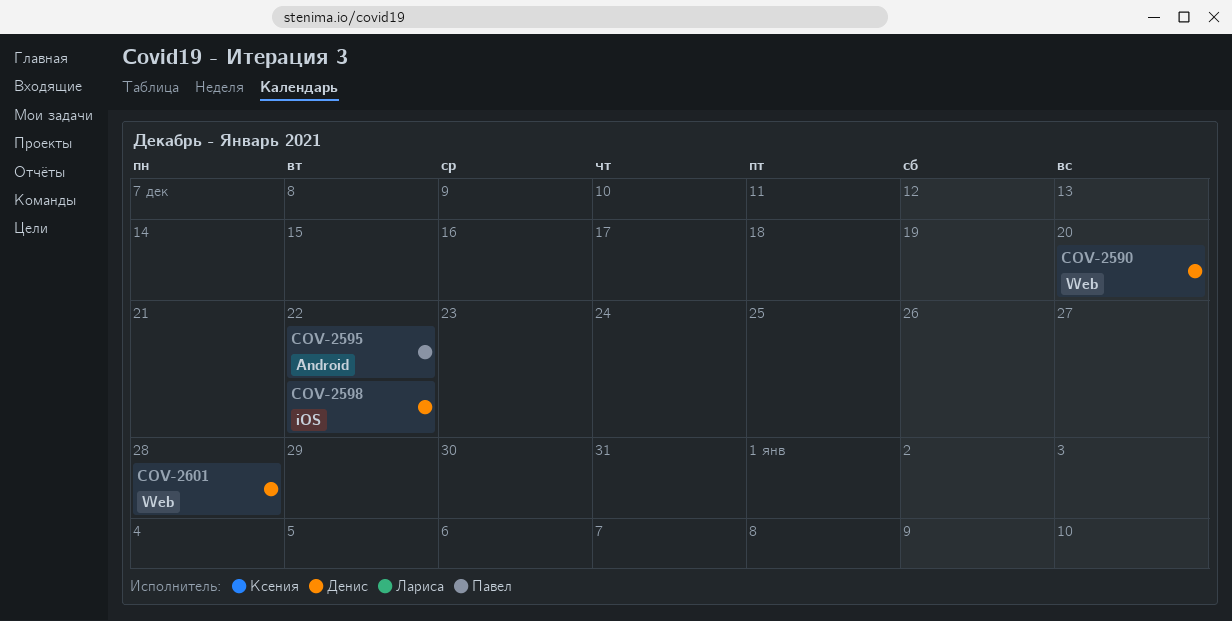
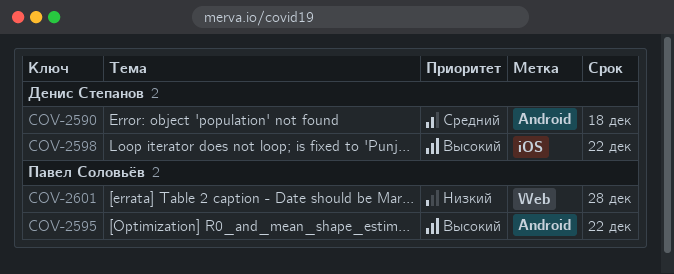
COV-2590, label: Web -> Android
COV-2590, due: Dec 20 -> Dec 18
COV-2601, owner: Денис Степанов -> Павел Соловьёв

